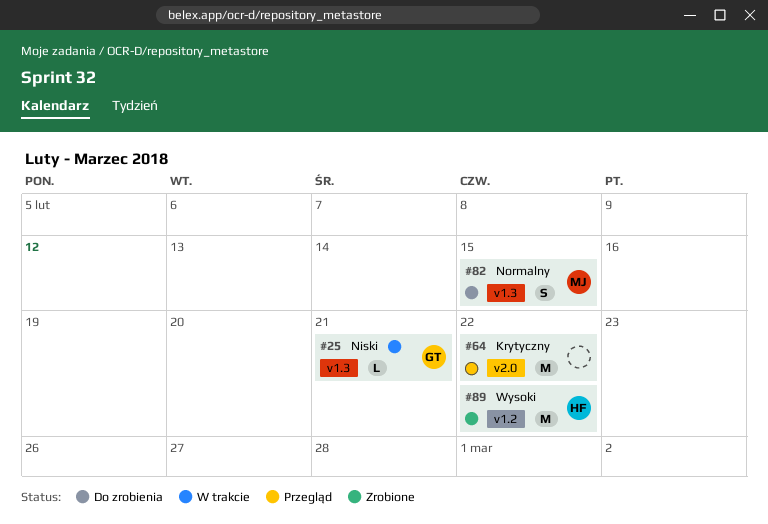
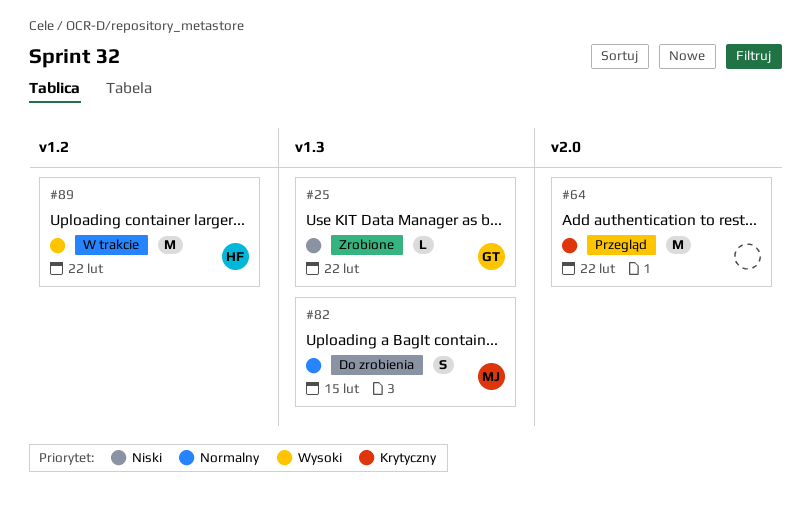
#25, status: W trakcie -> Zrobione
#25, due: Feb 21 -> Feb 22
#89, status: Zrobione -> W trakcie

